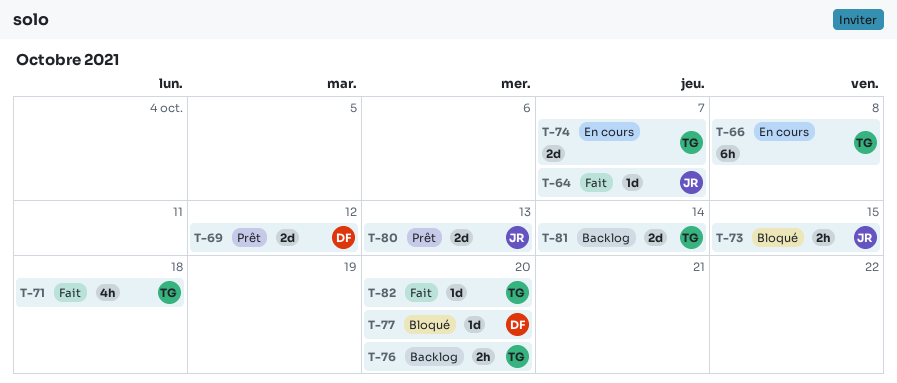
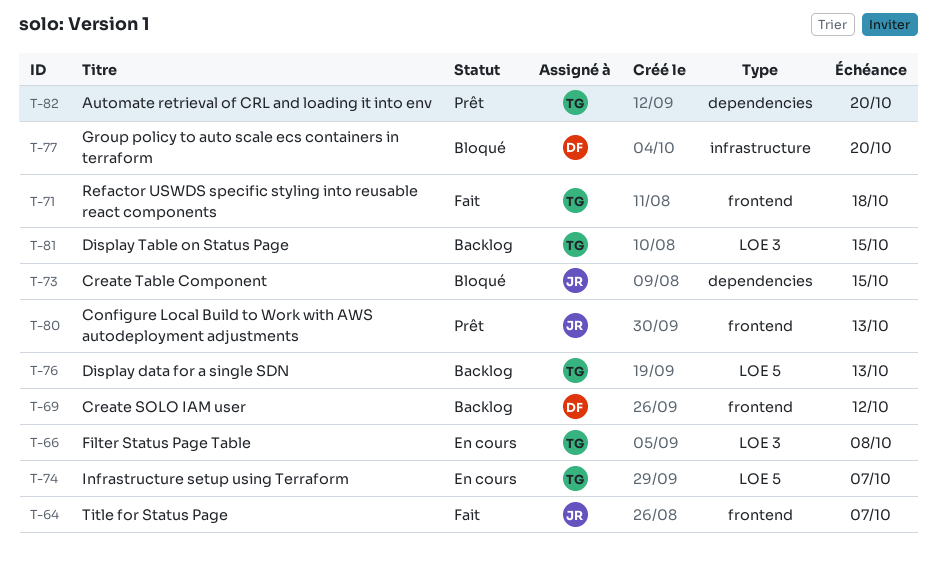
T-69, status: Prêt -> Backlog
T-76, due: Oct 20 -> Oct 13
T-81, due: Oct 14 -> Oct 15
T-82, status: Fait -> Prêt

